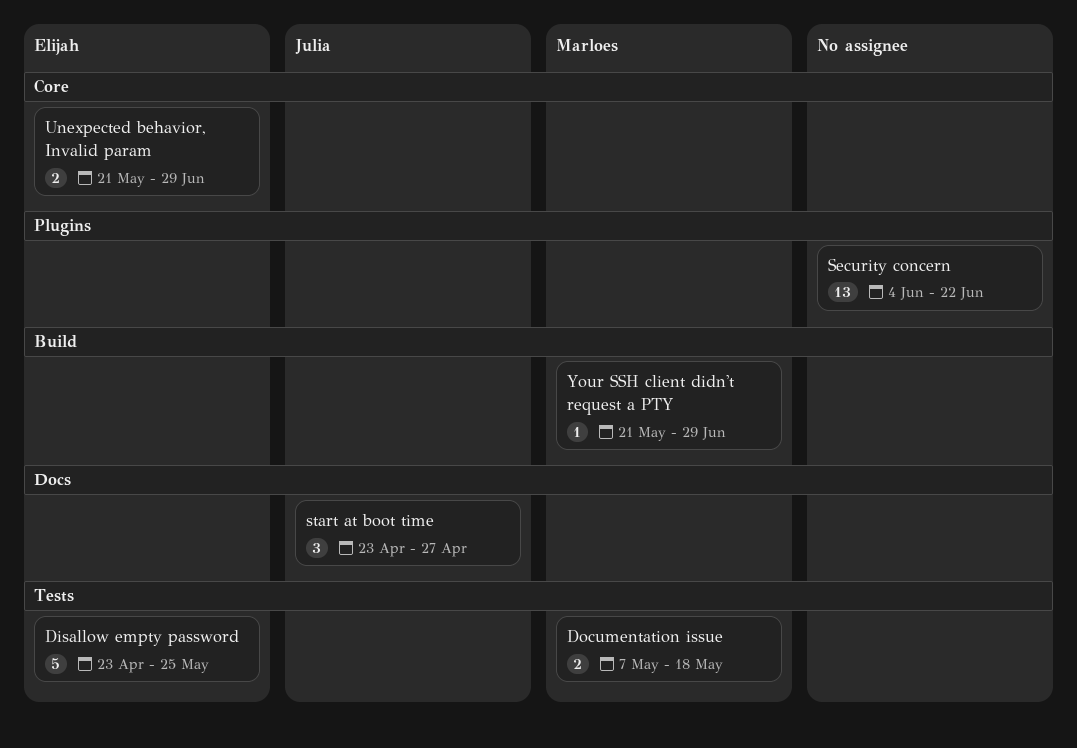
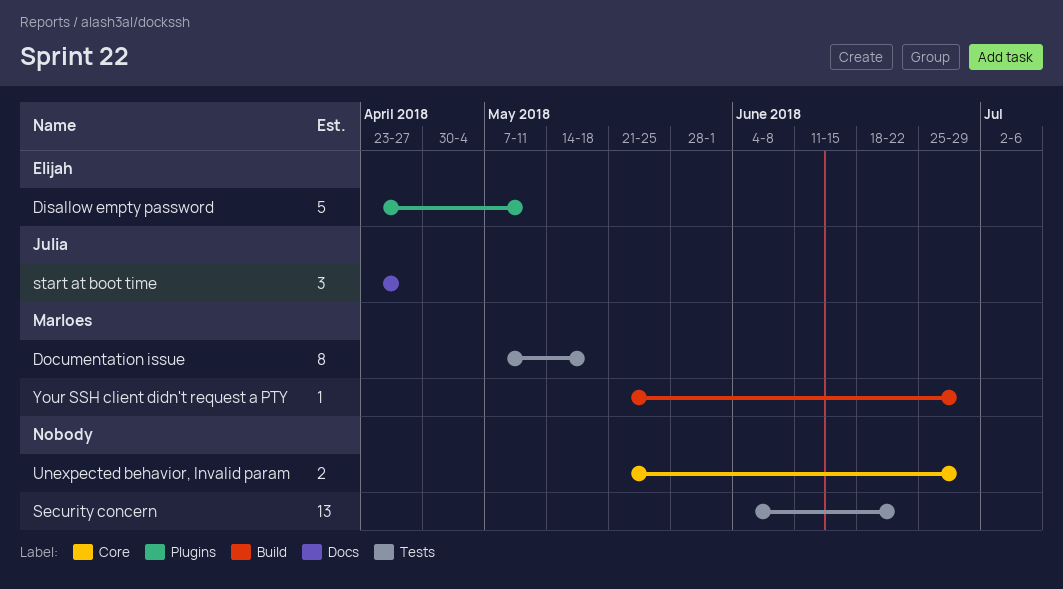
Disallow empty password, label: Tests -> Plugins
Disallow empty password, due: May 25 -> May 11
Documentation issue, estimate: 2 -> 8
Security concern, label: Plugins -> Tests
Unexpected behavior, Invalid param, owner: Elijah -> none

